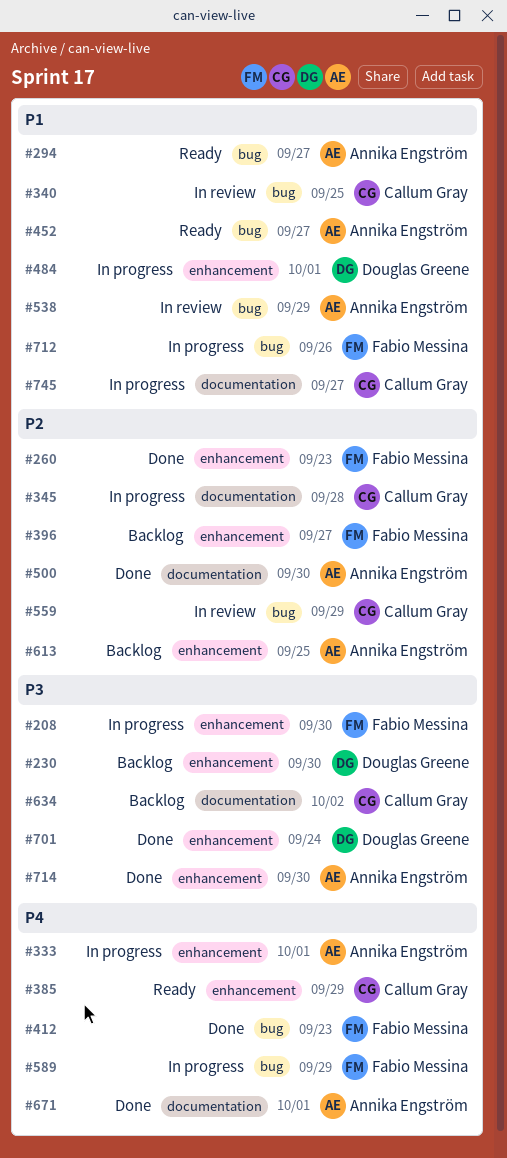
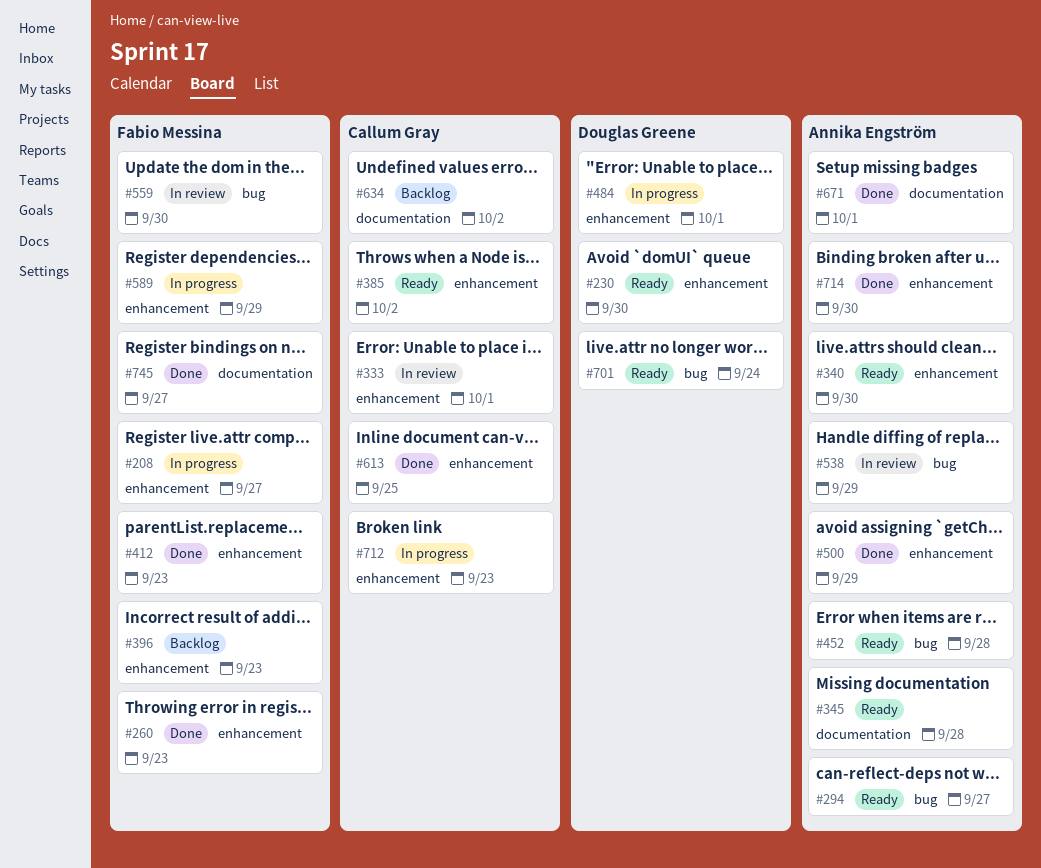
#208, due: Sep 30 -> Sep 27
#230, status: Backlog -> Ready
#333, status: In progress -> In review
#333, owner: Annika Engström -> Callum Gray
#340, status: In review -> Ready
#340, owner: Callum Gray -> Annika Engström
#340, label: bug -> enhancement
#340, due: Sep 25 -> Sep 30
#345, status: In progress -> Ready
#345, owner: Callum Gray -> Annika Engström
#385, due: Sep 29 -> Oct 2
#396, due: Sep 27 -> Sep 23
#412, label: bug -> enhancement
#452, due: Sep 27 -> Sep 28
#500, label: documentation -> enhancement
#500, due: Sep 30 -> Sep 29
#559, owner: Callum Gray -> Fabio Messina
#559, due: Sep 29 -> Sep 30
#589, label: bug -> enhancement
#613, status: Backlog -> Done
#613, owner: Annika Engström -> Callum Gray
#701, status: Done -> Ready
#701, label: enhancement -> bug
#712, owner: Fabio Messina -> Callum Gray
#712, label: bug -> enhancement
#712, due: Sep 26 -> Sep 23
#745, status: In progress -> Done
#745, owner: Callum Gray -> Fabio Messina

